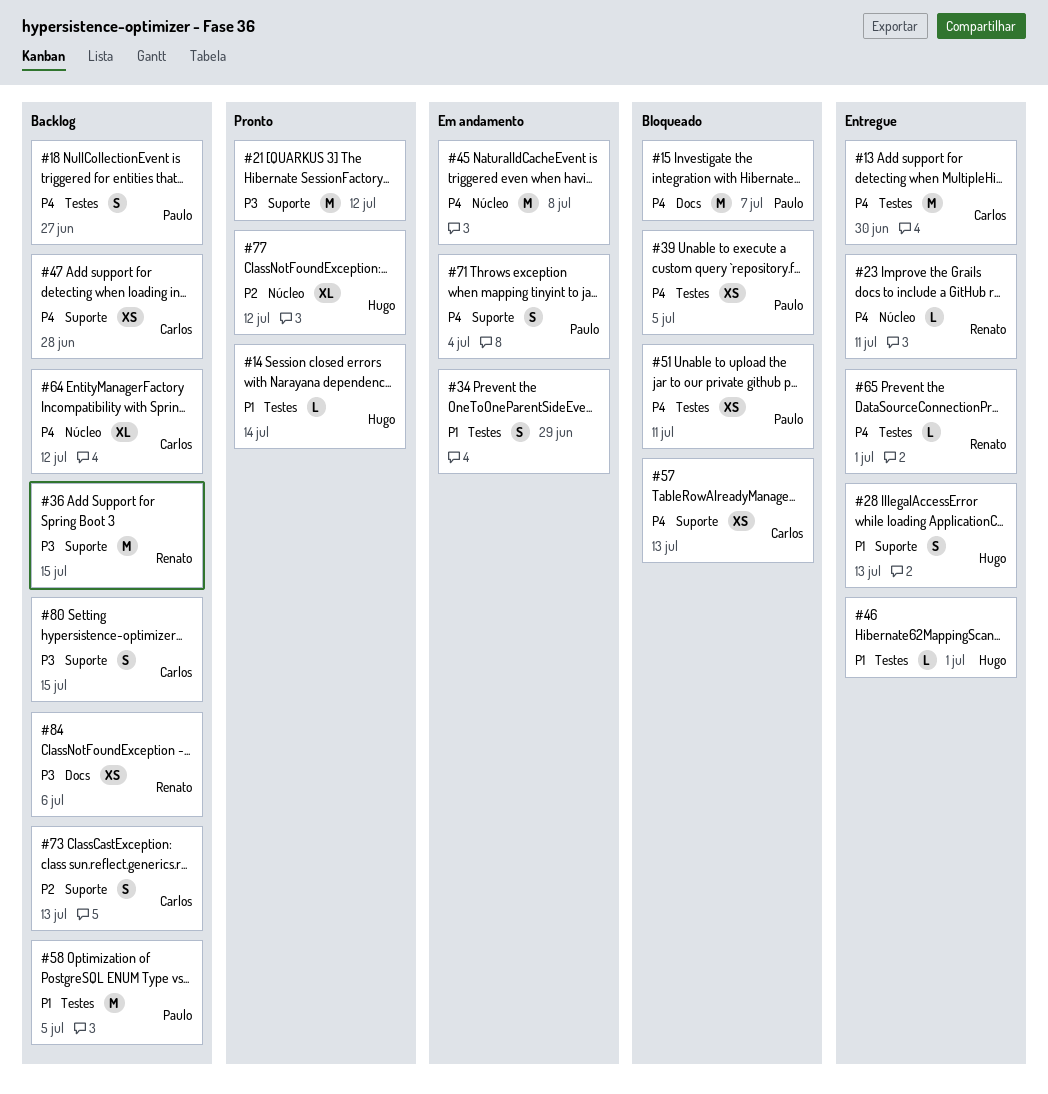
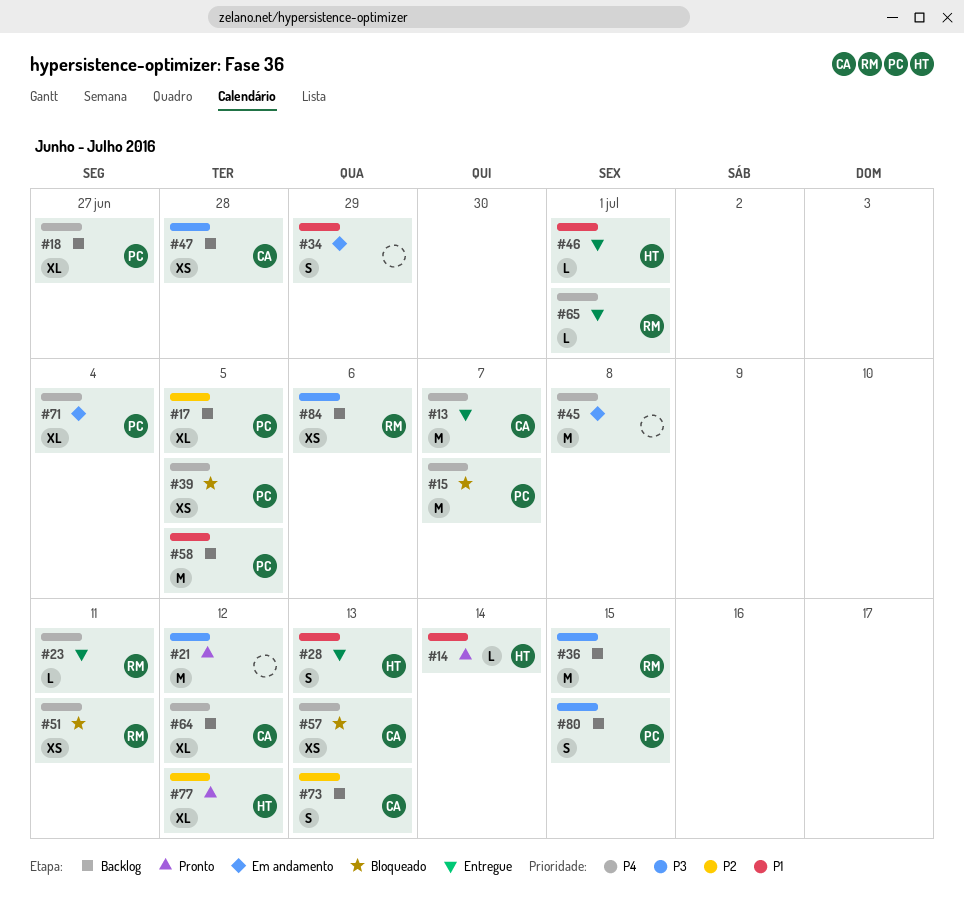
#13, due: Jun 30 -> Jul 7
#17: none -> present
#18, estimate: S -> XL
#47, priority: P4 -> P3
#51, owner: Paulo -> Renato
#71, estimate: S -> XL
#80, owner: Carlos -> Paulo

